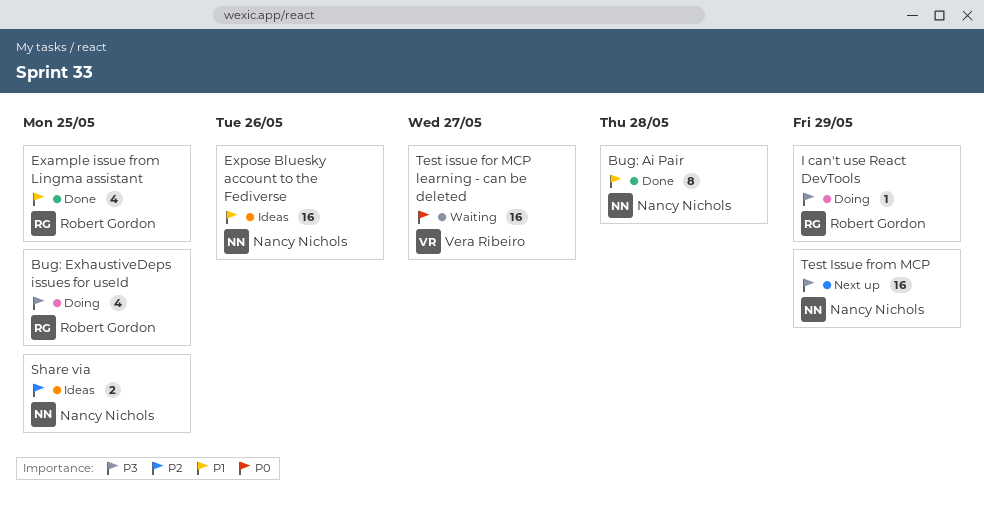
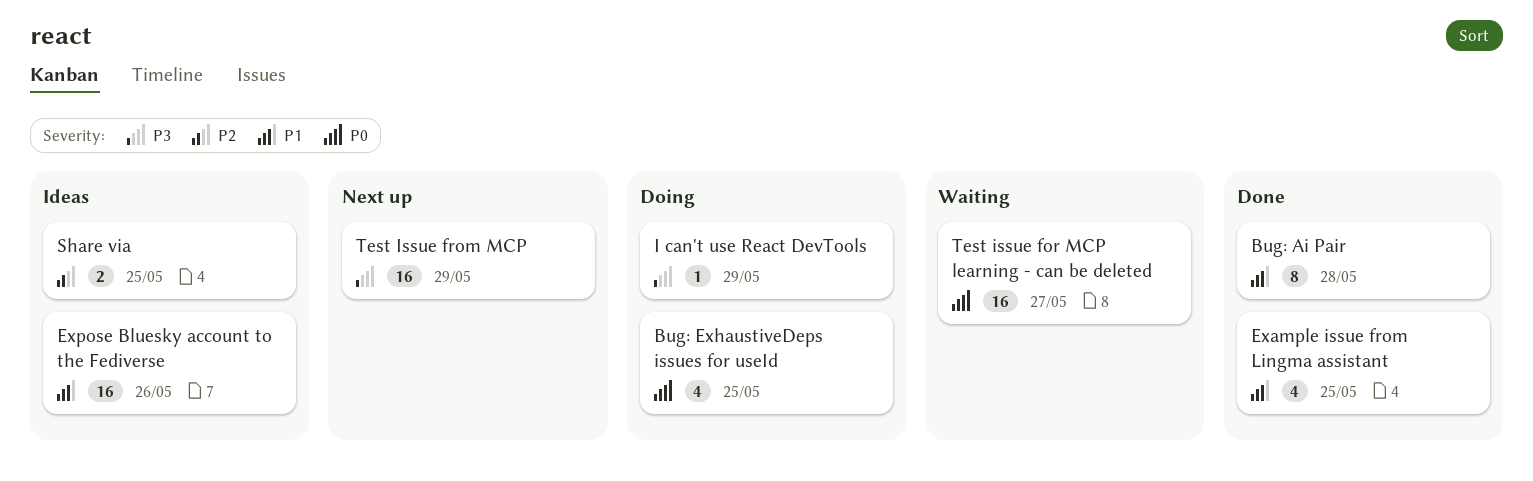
Bug: ExhaustiveDeps issues for useId, priority: P3 -> P0

